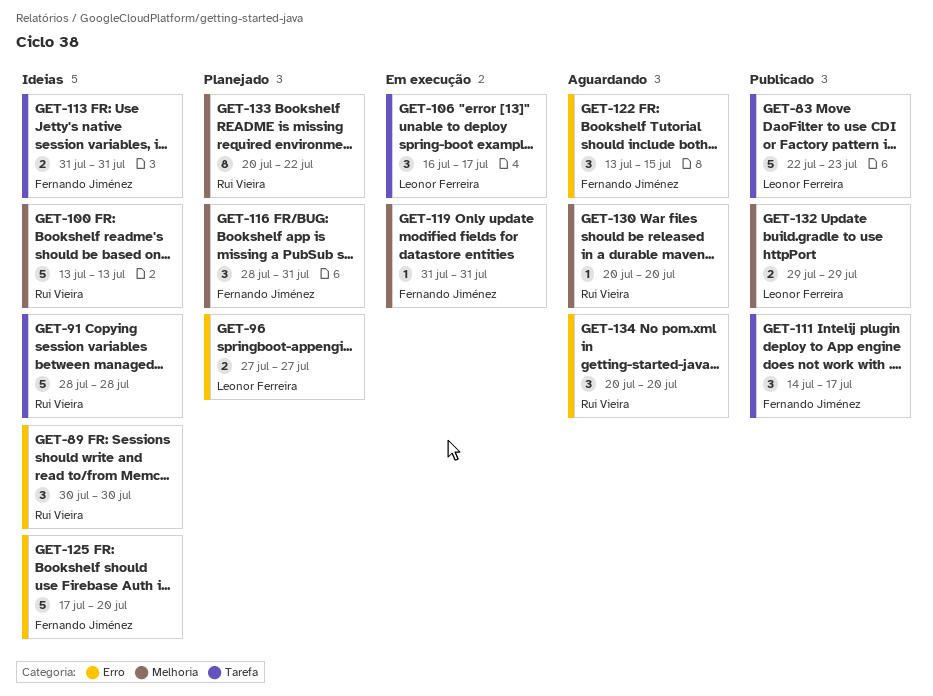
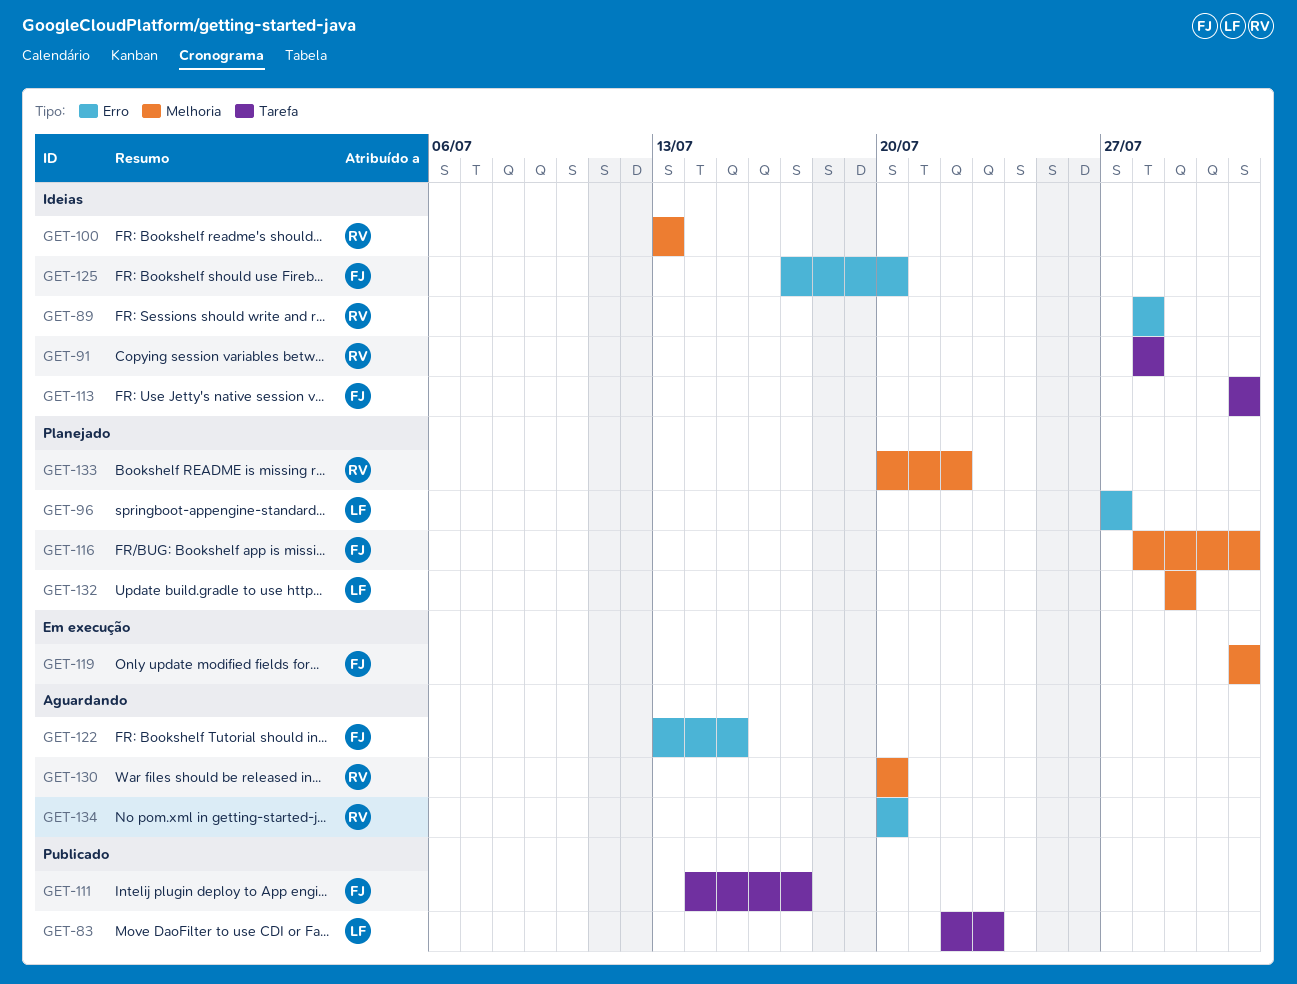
GET-89, start: Jul 30 -> Jul 28
GET-89, due: Jul 30 -> Jul 28
GET-106: present -> none
GET-132, status: Publicado -> Planejado

